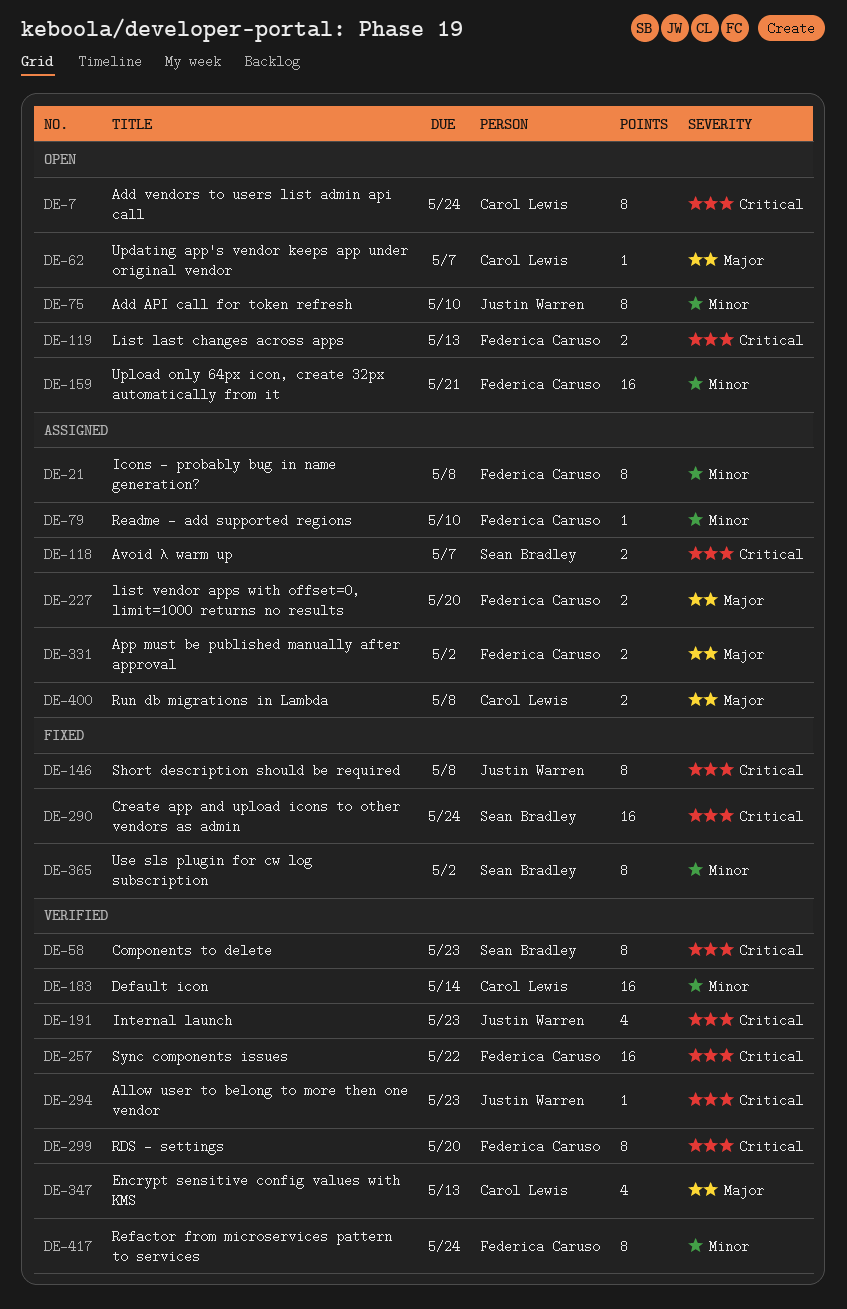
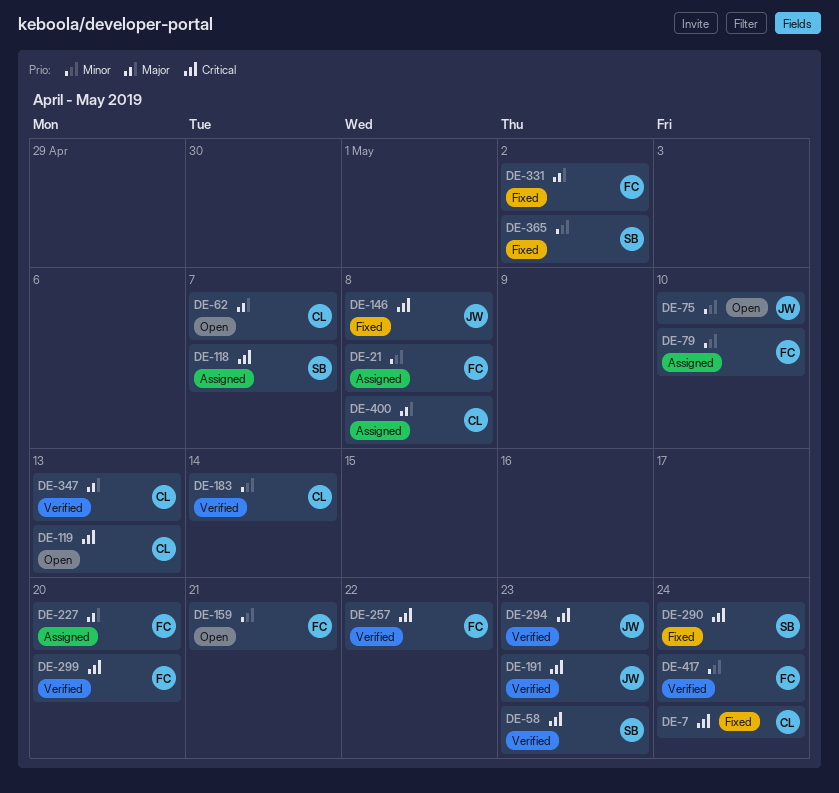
DE-7, status: Open -> Fixed
DE-119, owner: Federica Caruso -> Carol Lewis
DE-331, status: Assigned -> Fixed

